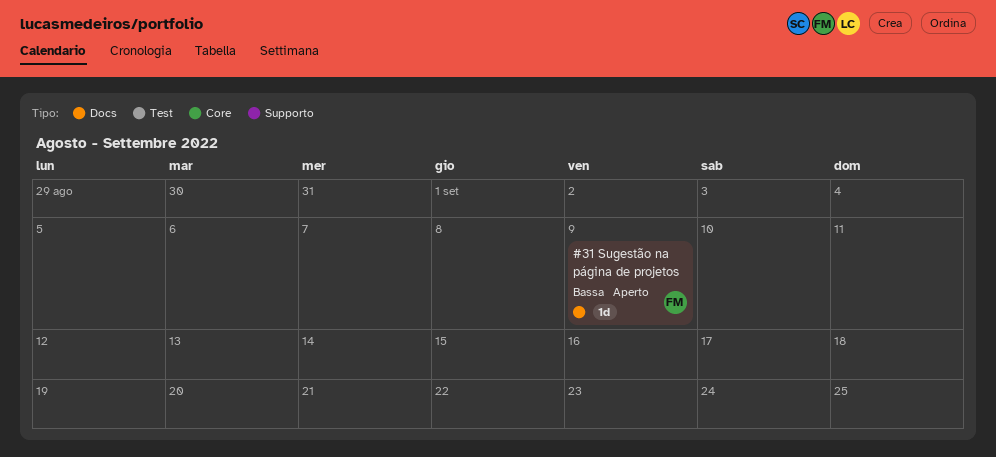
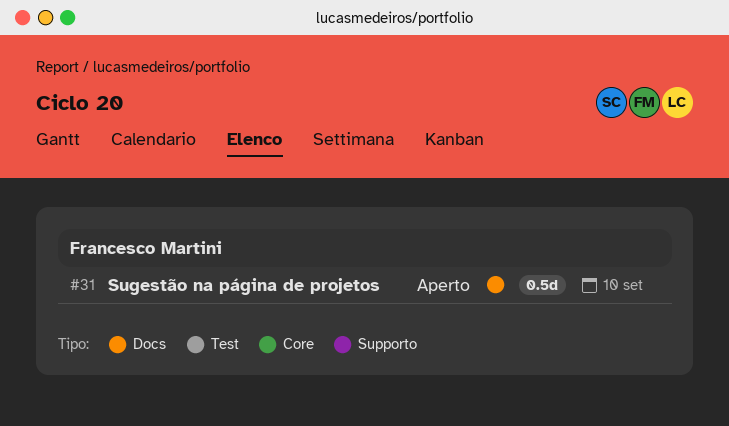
#31, estimate: 1d -> 0.5d
#31, due: Sep 9 -> Sep 10

